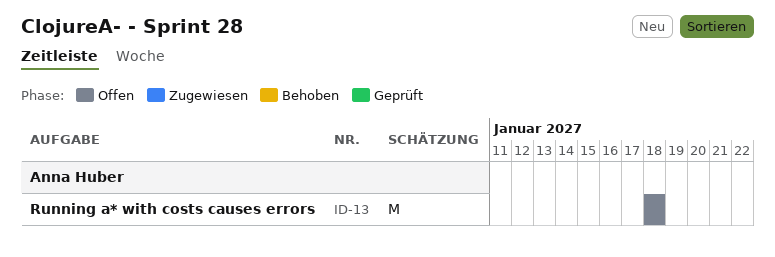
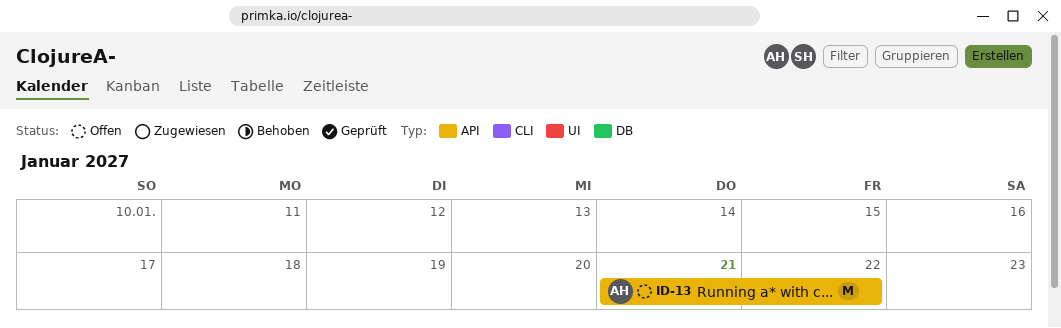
ID-13, start: Jan 18 -> Jan 21
ID-13, due: Jan 18 -> Jan 22

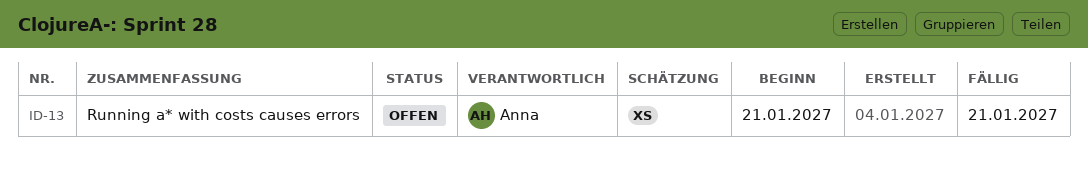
ID-13, estimate: M -> XS
ID-13, due: Jan 22 -> Jan 21

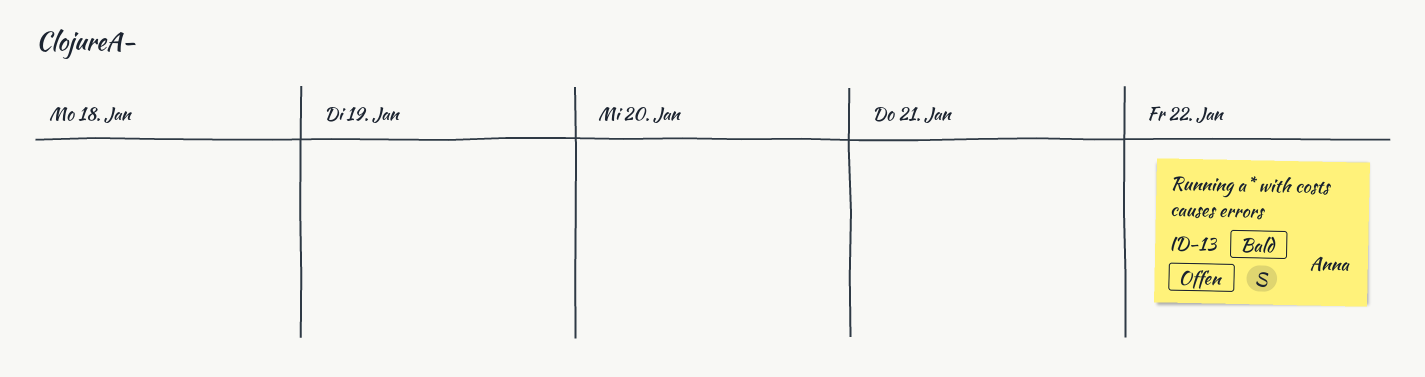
ID-13, estimate: XS -> S
ID-13, due: Jan 21 -> Jan 22

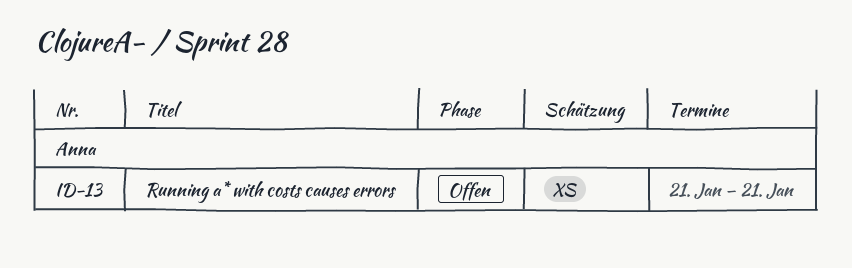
ID-13, estimate: S -> XS
ID-13, due: Jan 22 -> Jan 21

